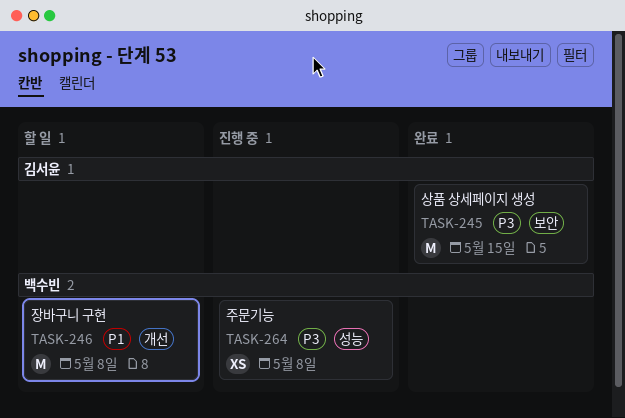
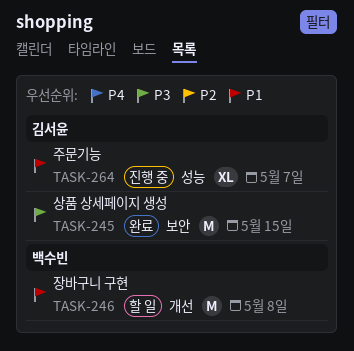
TASK-264, owner: 백수빈 -> 김서윤
TASK-264, priority: P3 -> P1
TASK-264, estimate: XS -> XL
TASK-264, due: May 8 -> May 7

